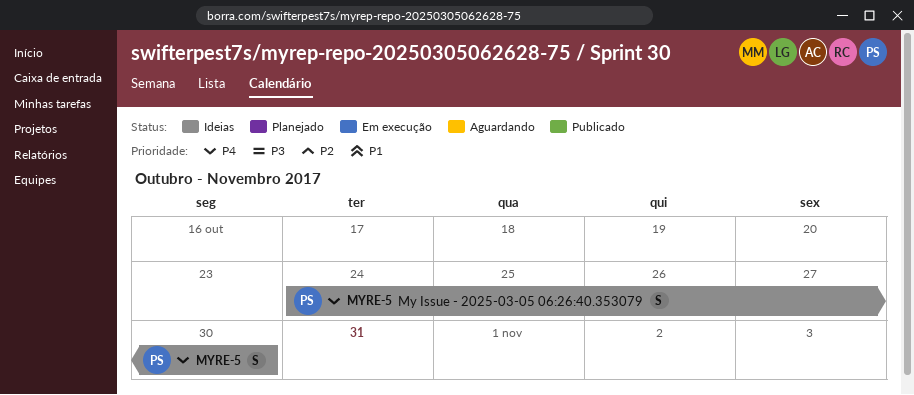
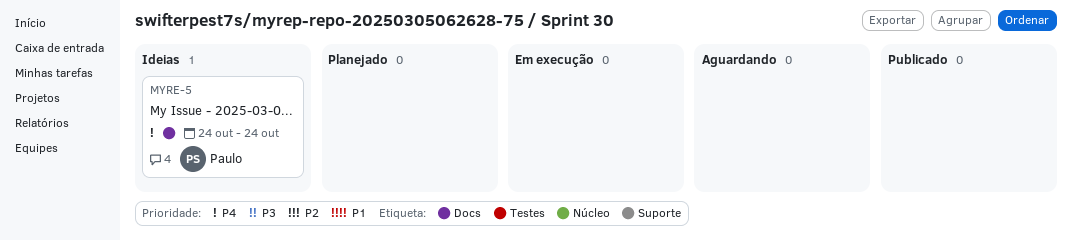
MYRE-5, due: Oct 30 -> Oct 24

